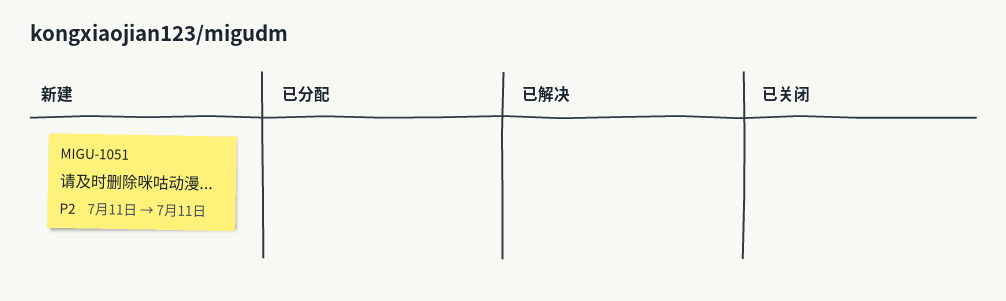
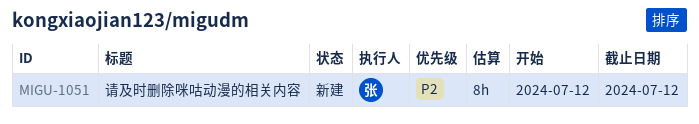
MIGU-1051, start: Jul 11 -> Jul 12
MIGU-1051, due: Jul 11 -> Jul 12

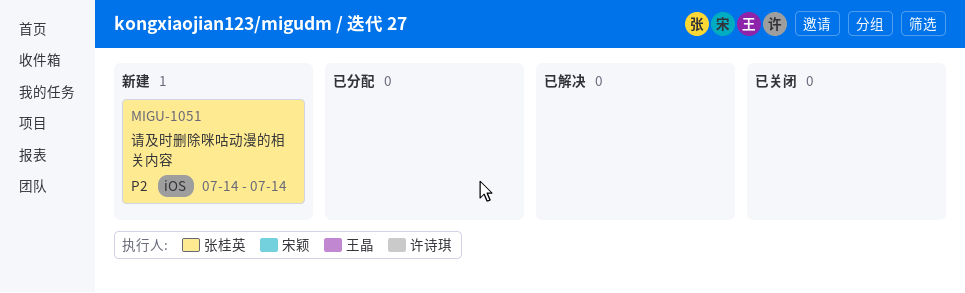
MIGU-1051, start: Jul 12 -> Jul 14
MIGU-1051, due: Jul 12 -> Jul 14

